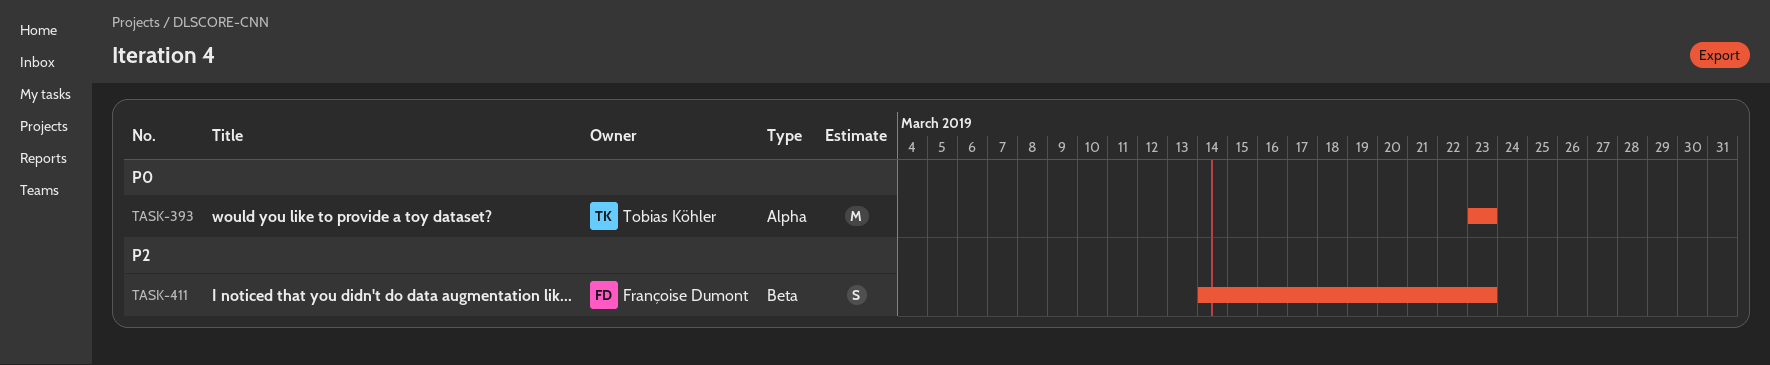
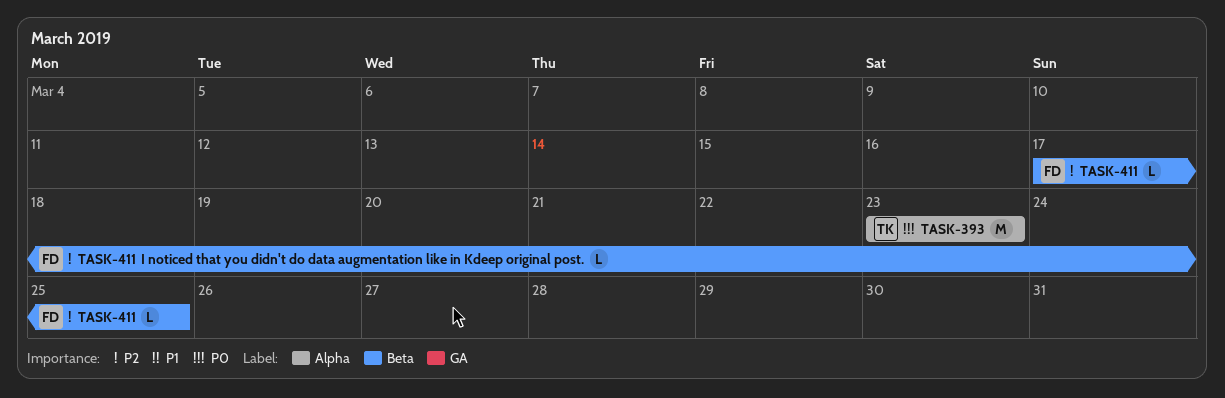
TASK-411, estimate: S -> L
TASK-411, start: Mar 14 -> Mar 17
TASK-411, due: Mar 23 -> Mar 25

